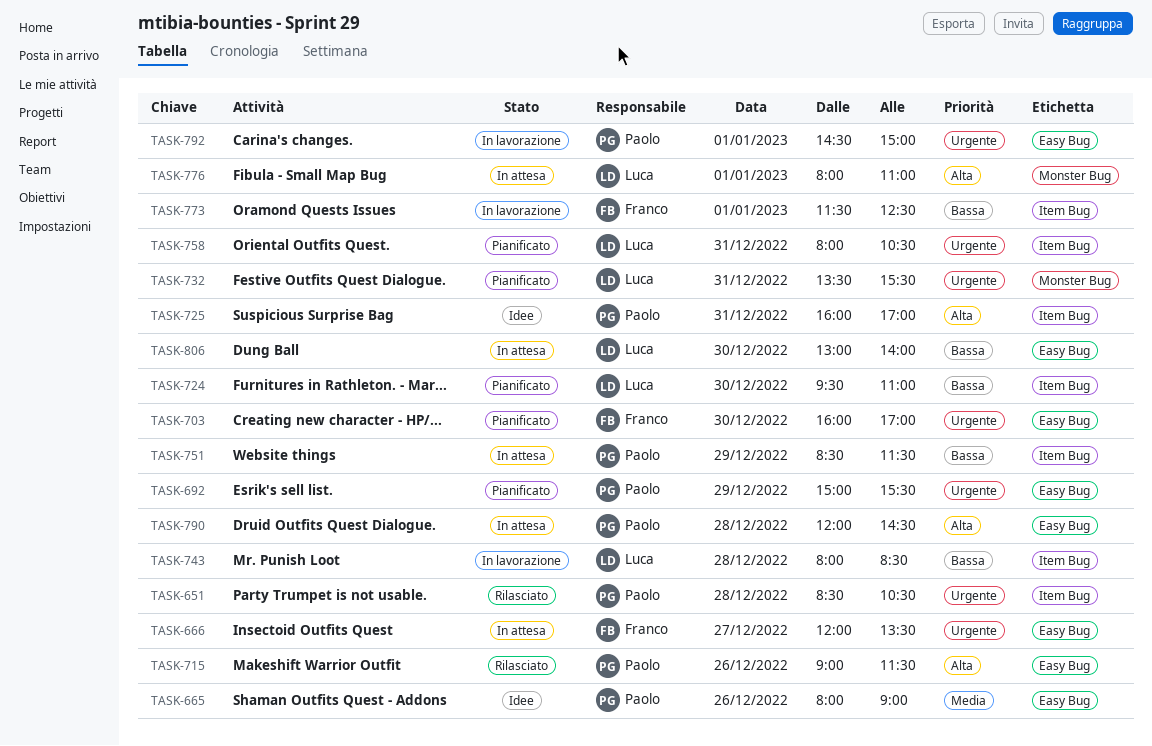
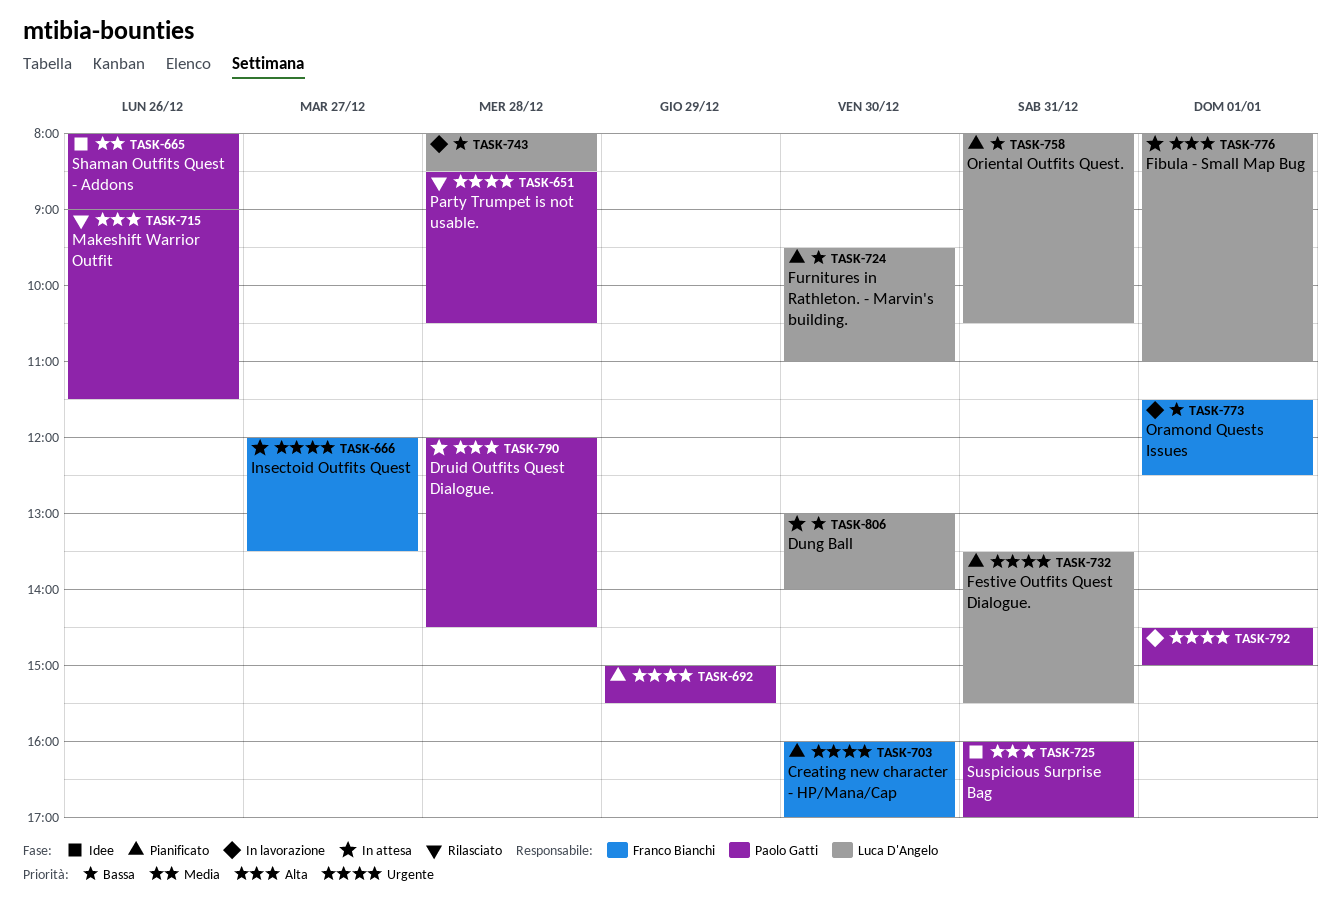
TASK-751: present -> none
TASK-758, priority: Urgente -> Bassa

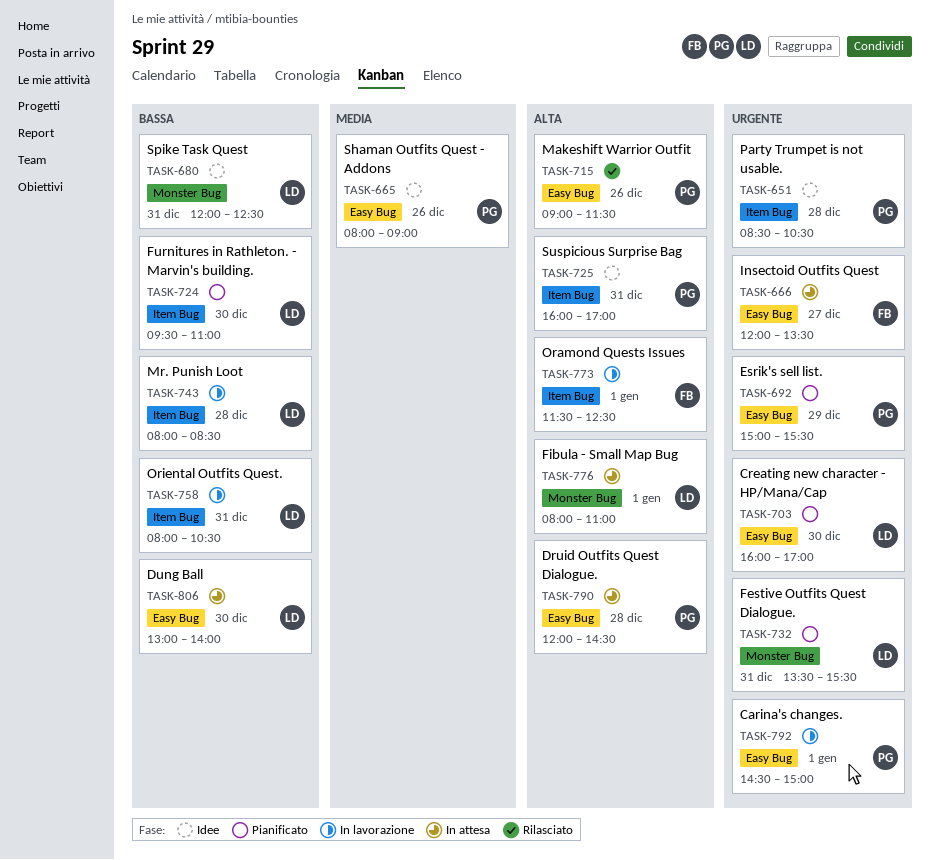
TASK-651, status: Rilasciato -> Idee
TASK-680: none -> present
TASK-703, owner: Franco Bianchi -> Luca D'Angelo
TASK-758, status: Pianificato -> In lavorazione
TASK-773, priority: Bassa -> Alta

